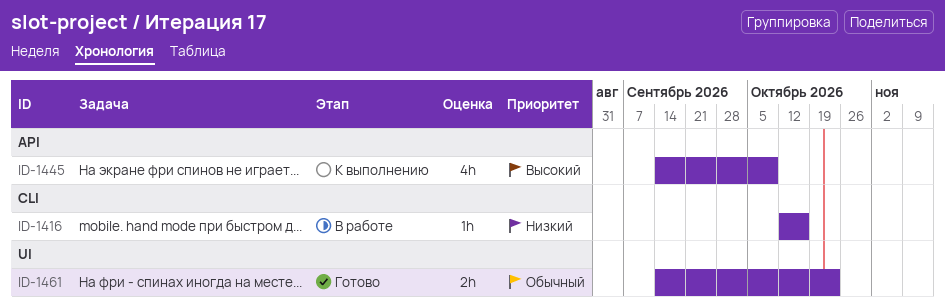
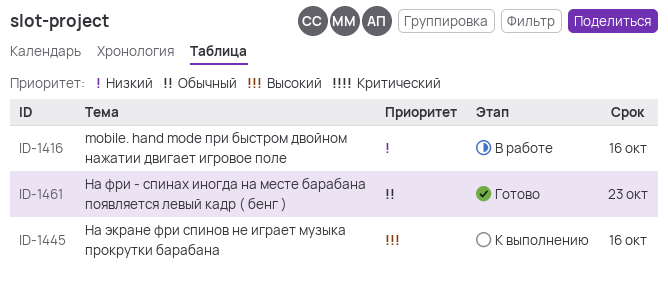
ID-1445, due: Oct 9 -> Oct 16

